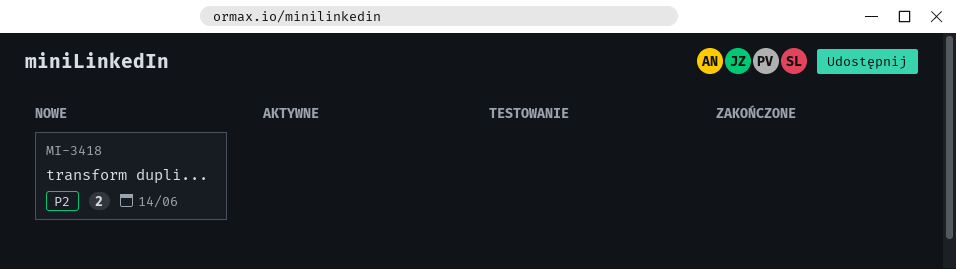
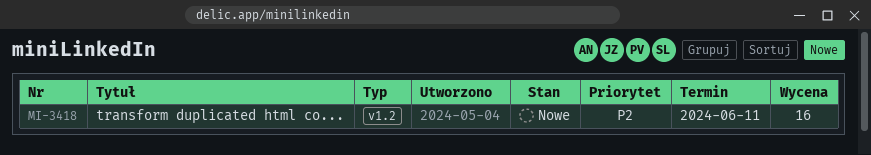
MI-3418, estimate: 2 -> 16
MI-3418, due: Jun 14 -> Jun 11

